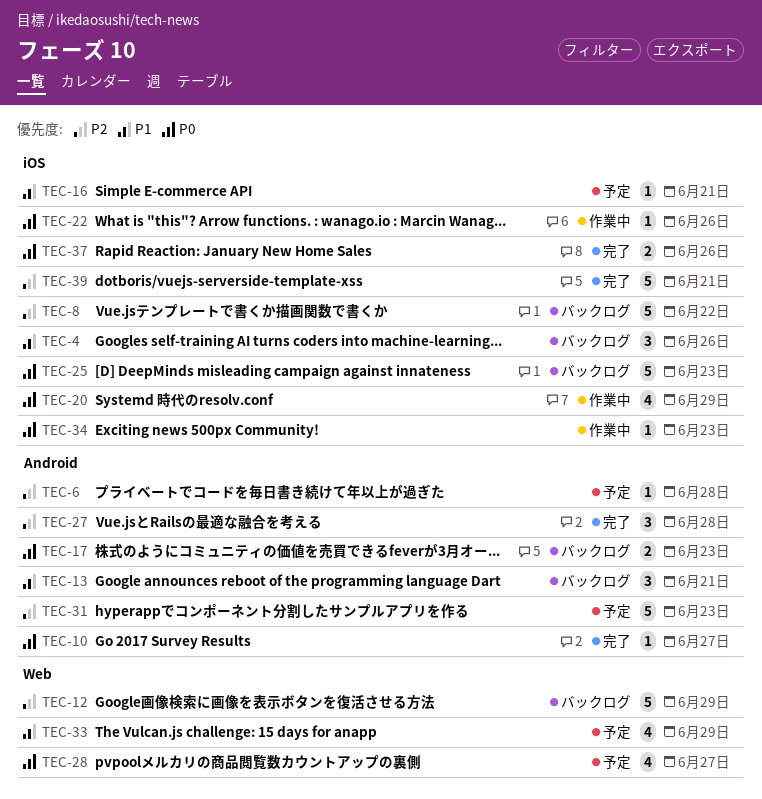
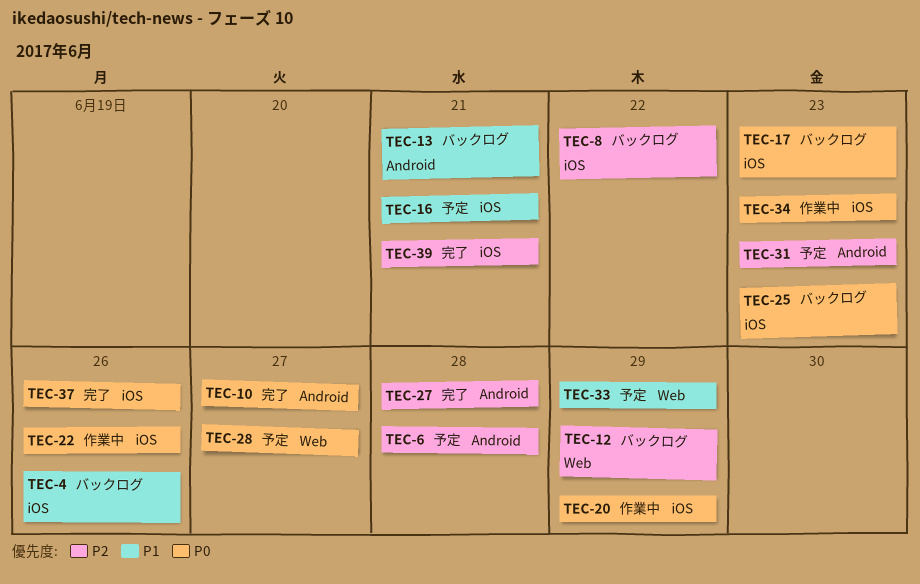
TEC-17, label: Android -> iOS

